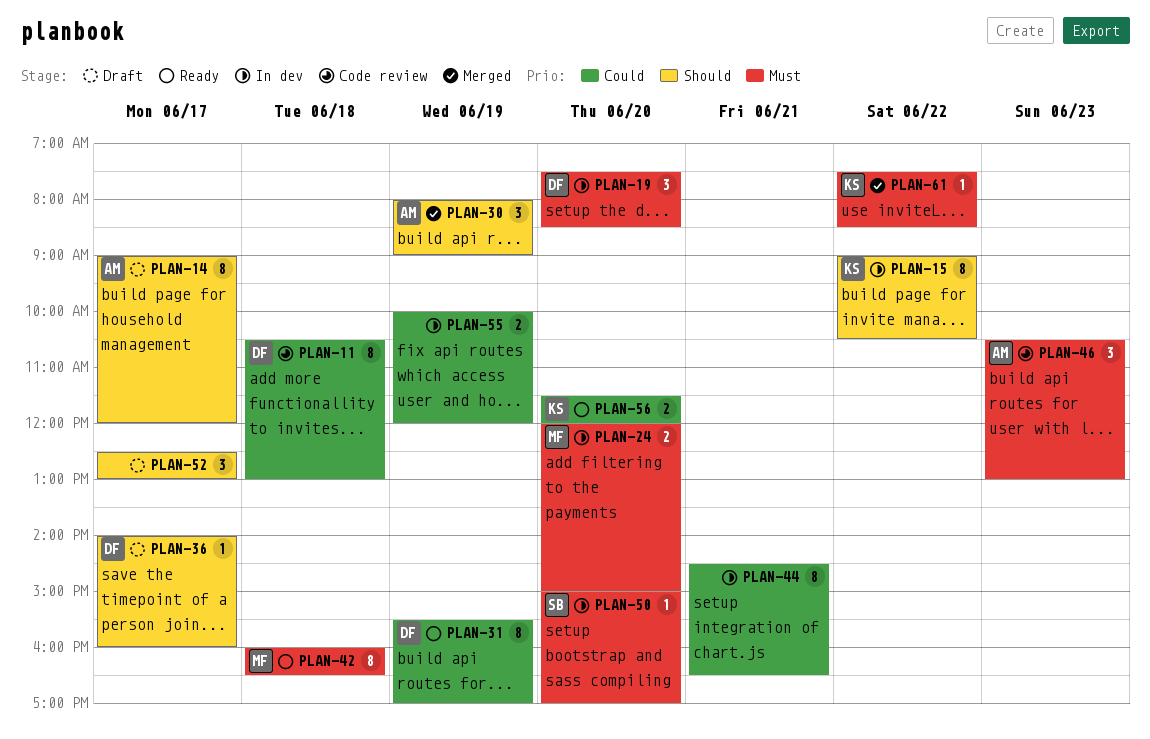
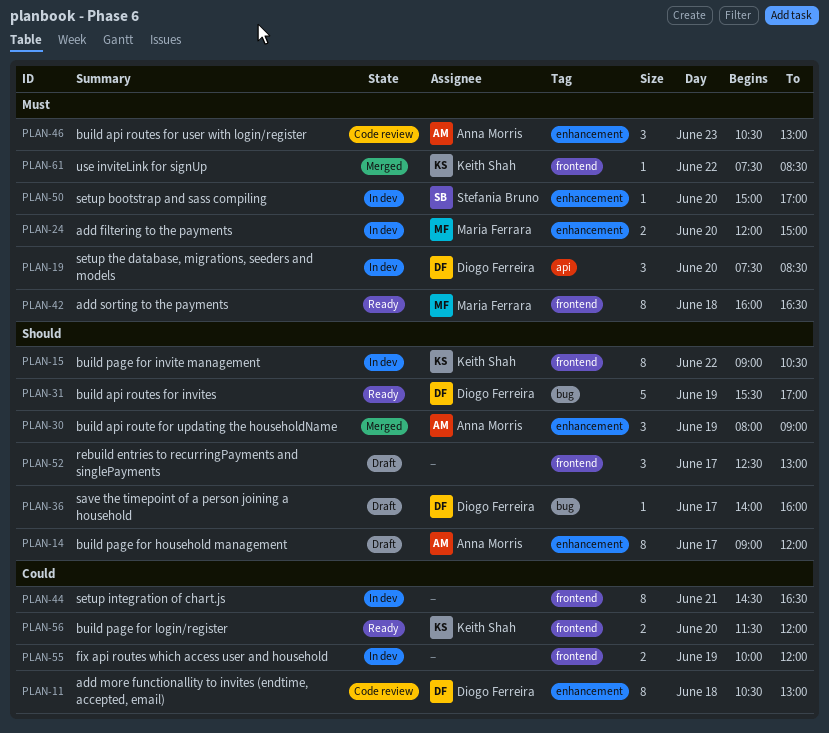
PLAN-31, priority: Could -> Should
PLAN-31, estimate: 8 -> 5

